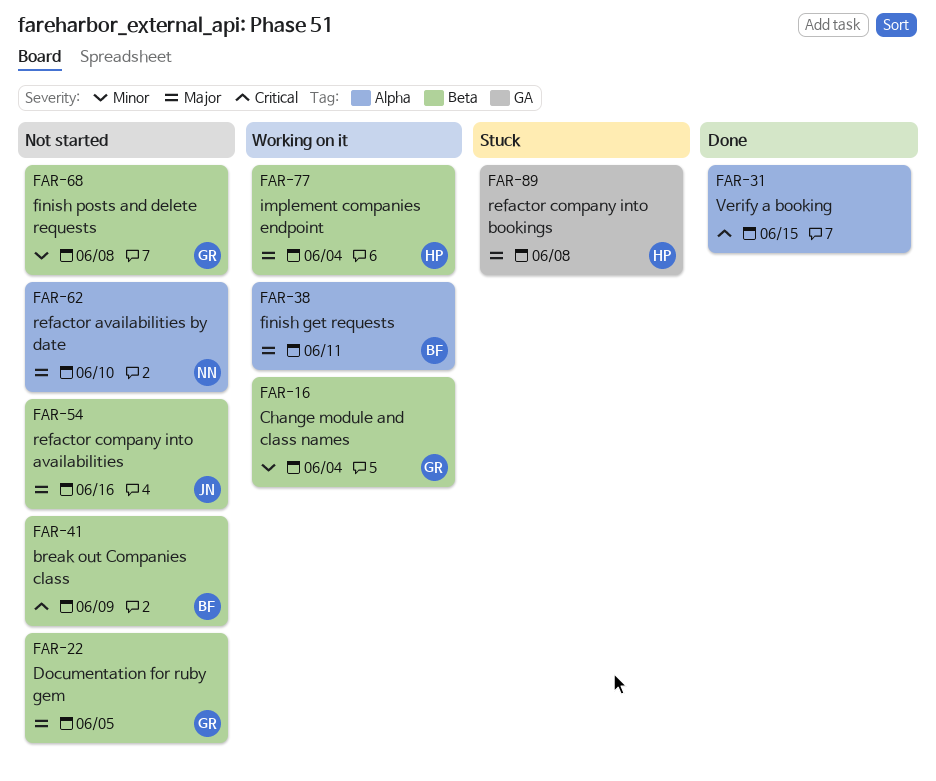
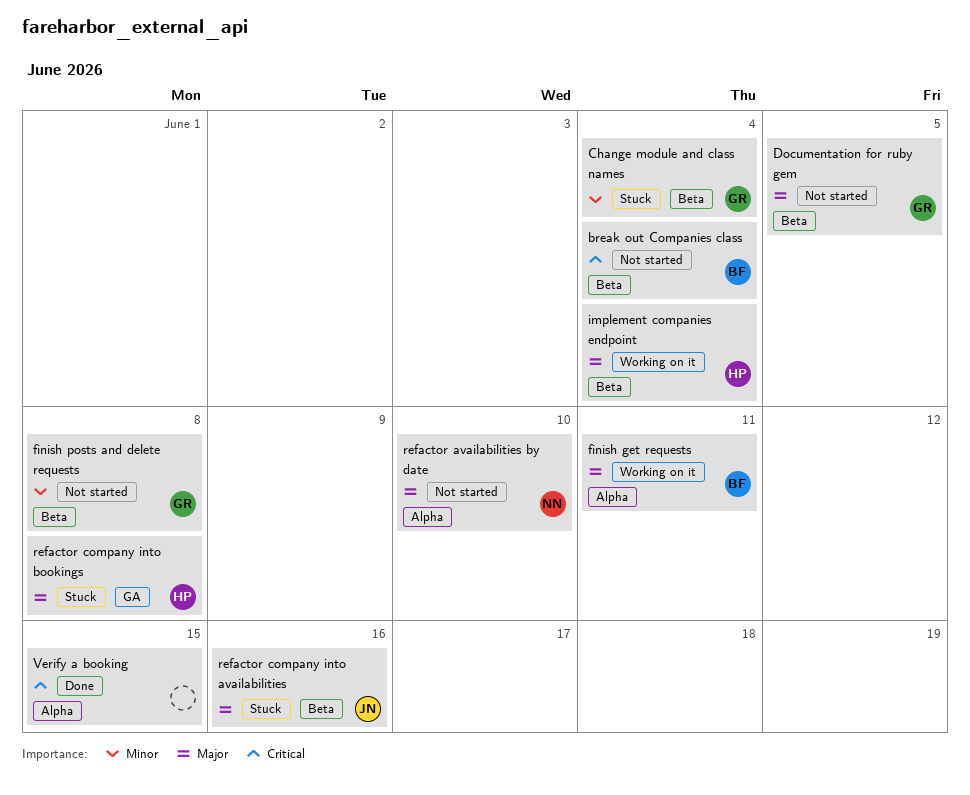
break out Companies class, due: Jun 9 -> Jun 4
Change module and class names, status: Working on it -> Stuck
refactor company into availabilities, status: Not started -> Stuck

